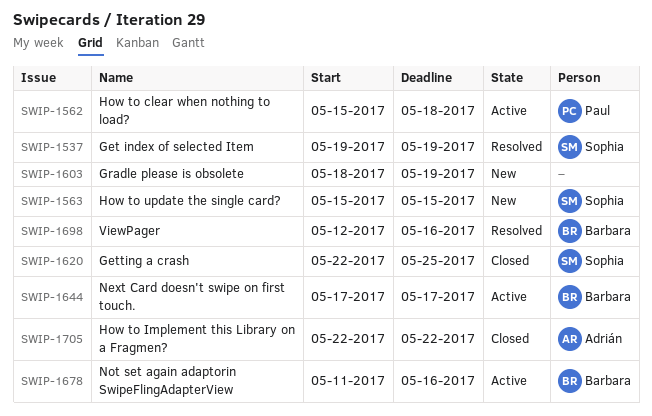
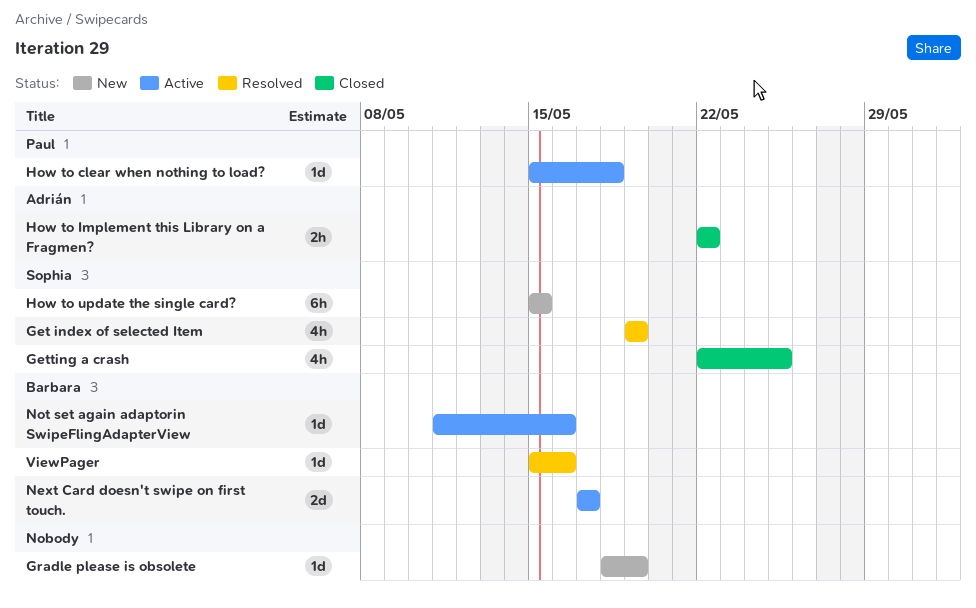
ViewPager, start: May 12 -> May 15

